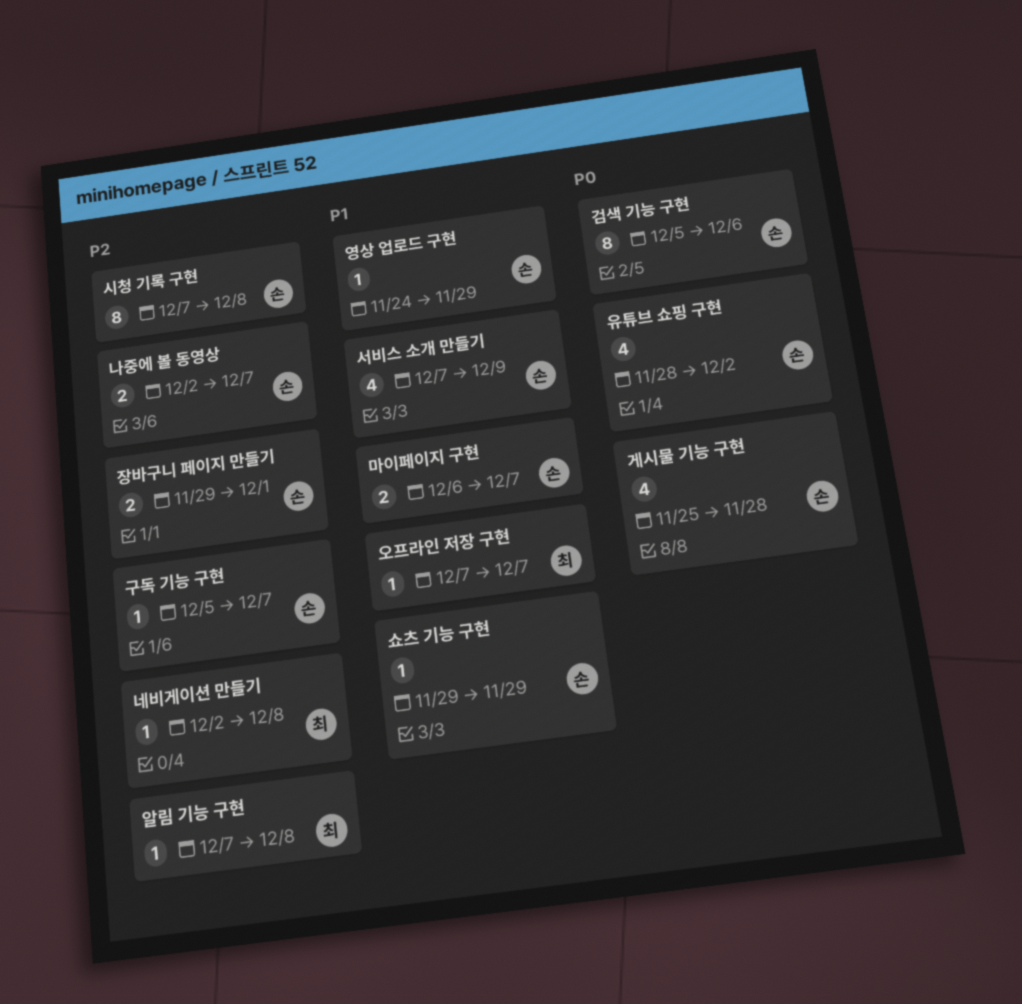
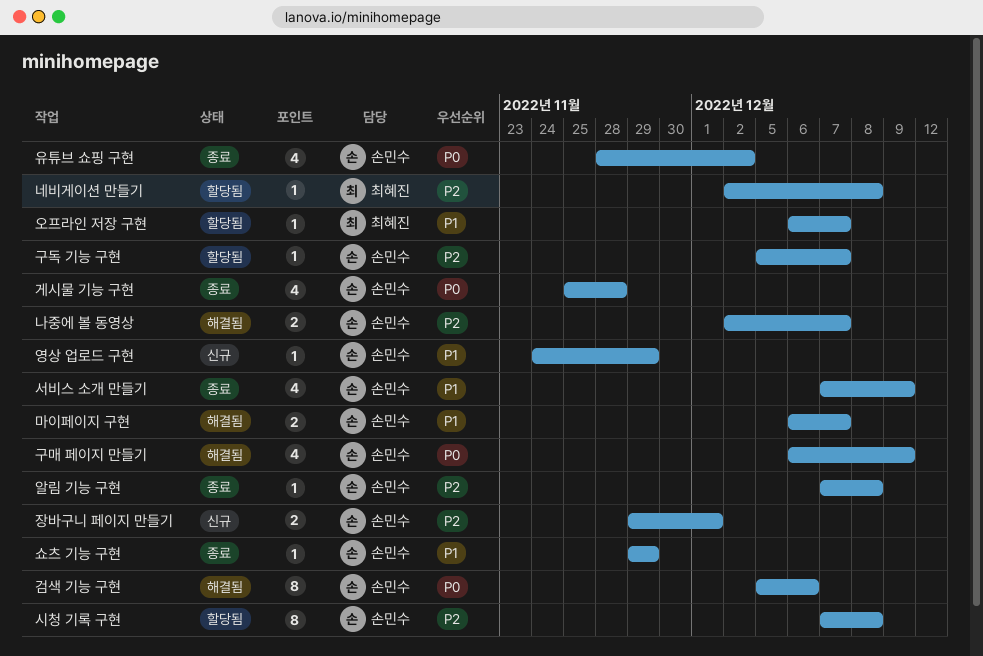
구매 페이지 만들기: none -> present
알림 기능 구현, owner: 최혜진 -> 손민수
오프라인 저장 구현, start: Dec 7 -> Dec 6

